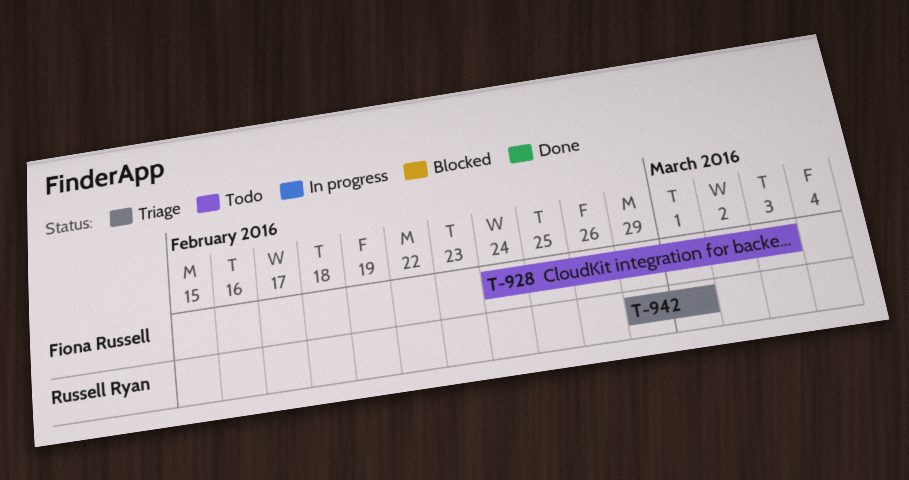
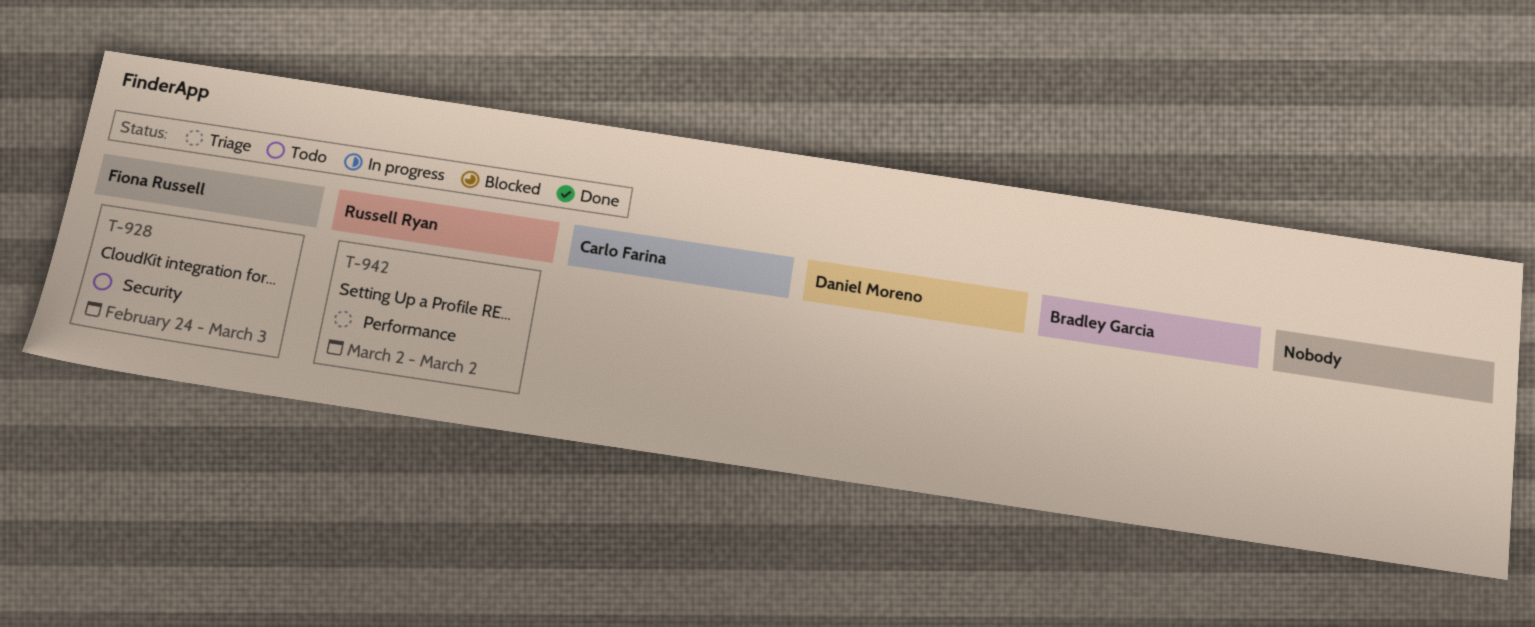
T-942, start: Feb 29 -> Mar 2
T-942, due: Mar 1 -> Mar 2

